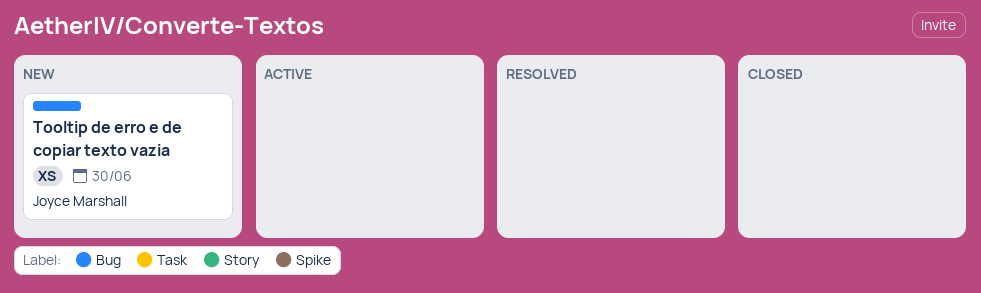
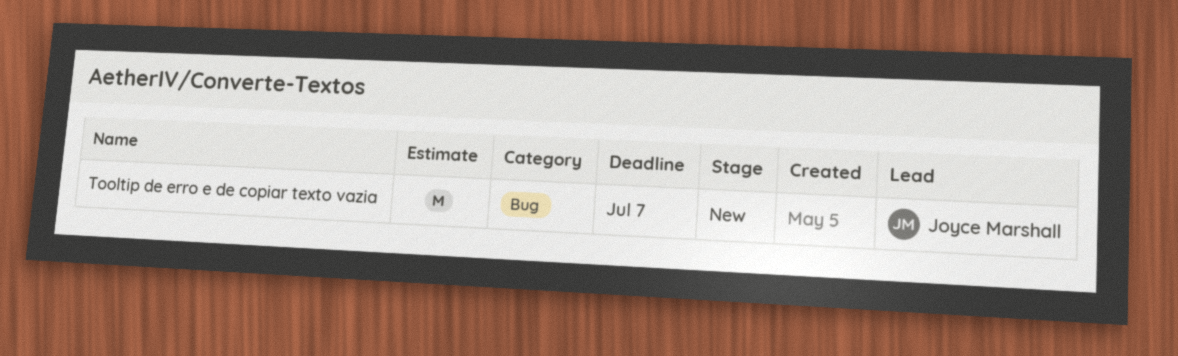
Tooltip de erro e de copiar texto vazia, estimate: XS -> M
Tooltip de erro e de copiar texto vazia, due: Jun 30 -> Jul 7

